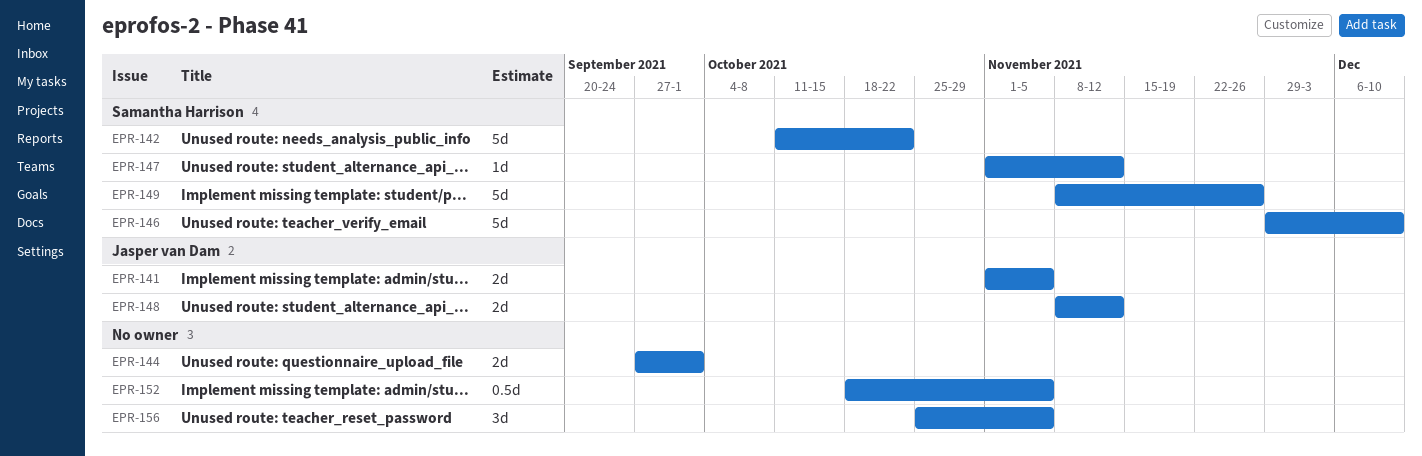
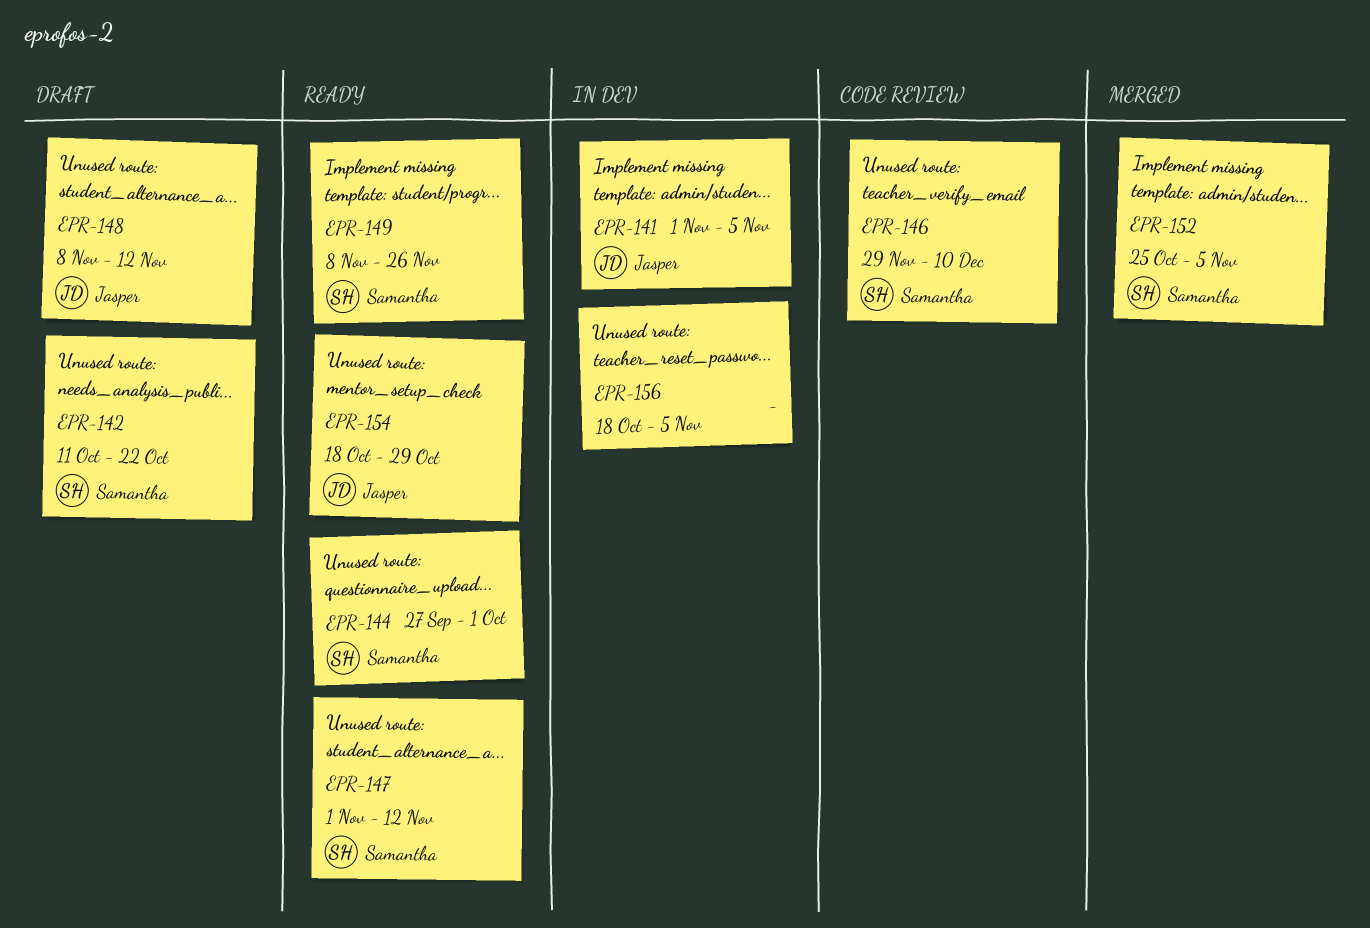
EPR-144, owner: none -> Samantha Harrison
EPR-152, owner: none -> Samantha Harrison
EPR-152, start: Oct 18 -> Oct 25
EPR-154: none -> present
EPR-156, start: Oct 25 -> Oct 18

